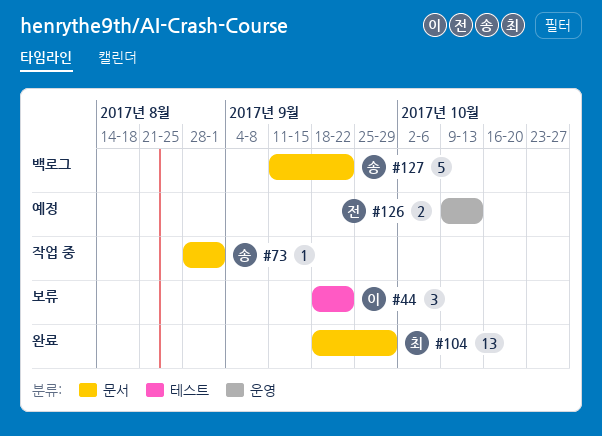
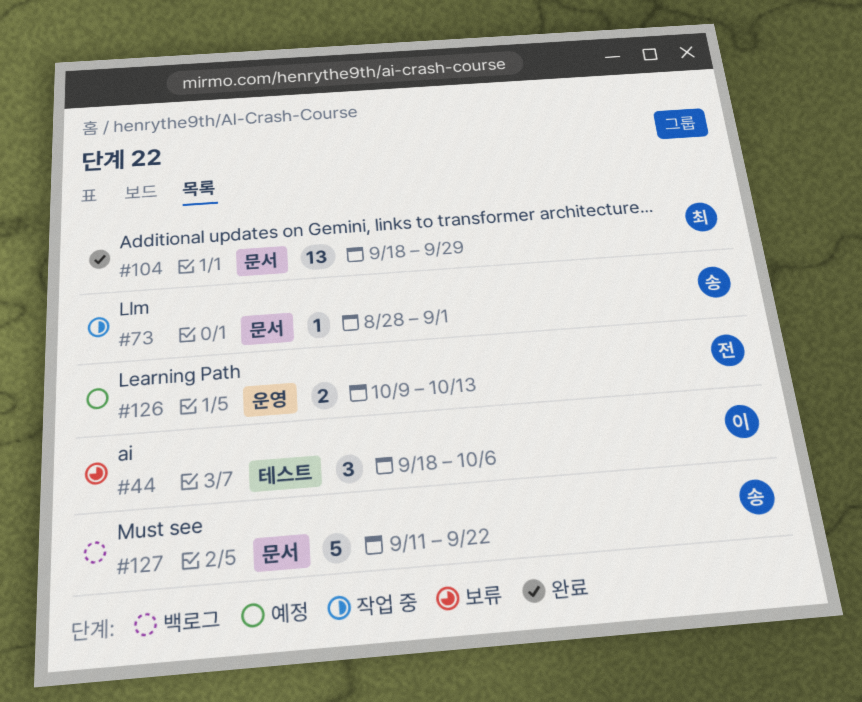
#44, due: Sep 22 -> Oct 6

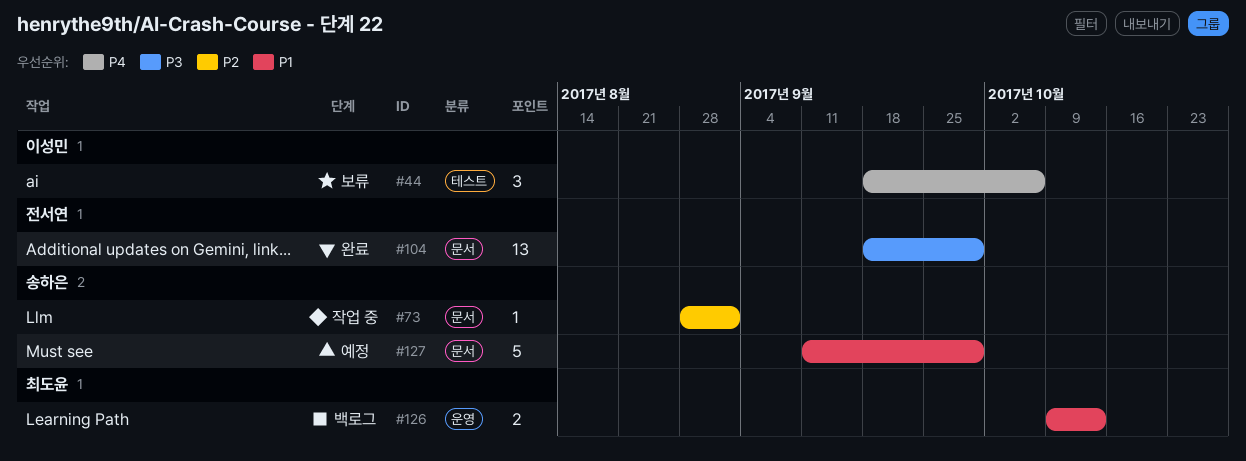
#104, owner: 최도윤 -> 전서연
#126, status: 예정 -> 백로그
#126, owner: 전서연 -> 최도윤
#127, status: 백로그 -> 예정
#127, due: Sep 22 -> Sep 29

